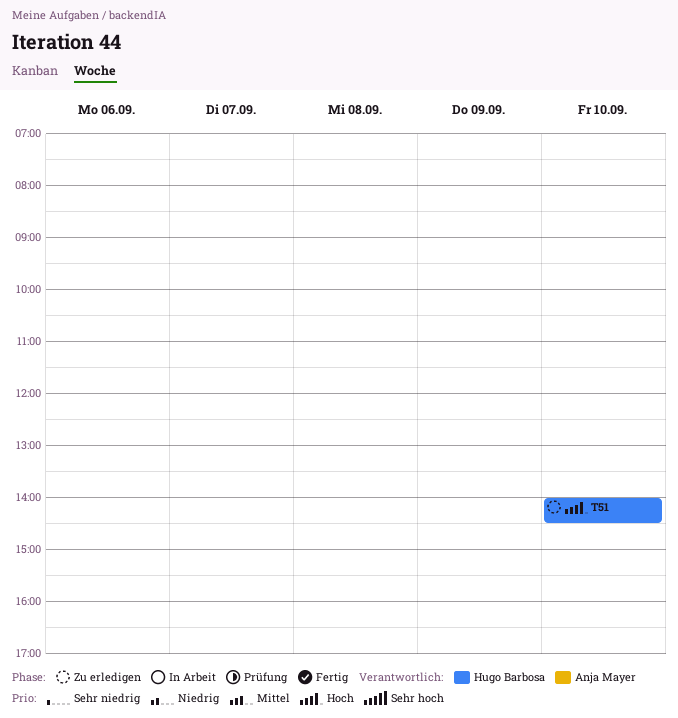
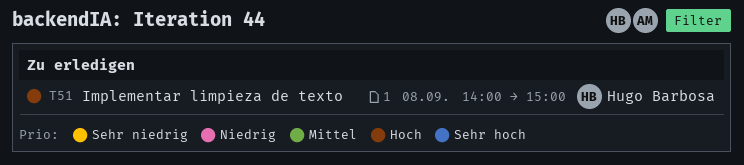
T51, day: Sep 10 -> Sep 8
T51, ends: 14:30 -> 15:00

